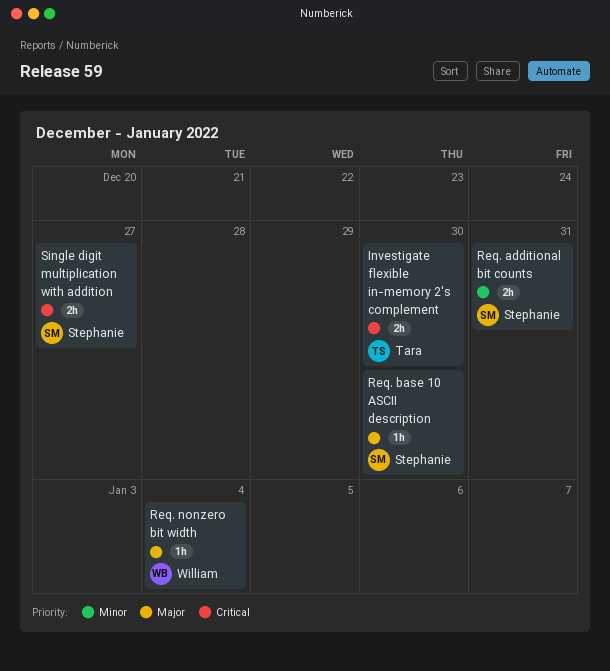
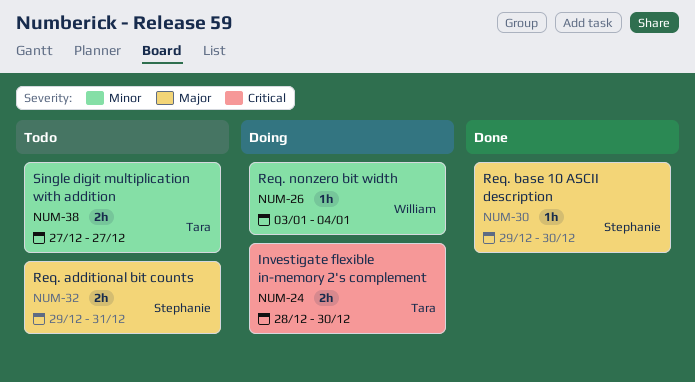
Req. additional bit counts, priority: Minor -> Major
Req. nonzero bit width, priority: Major -> Minor
Single digit multiplication with addition, owner: Stephanie -> Tara
Single digit multiplication with addition, priority: Critical -> Minor

